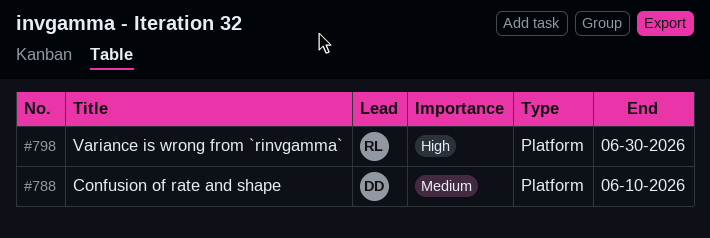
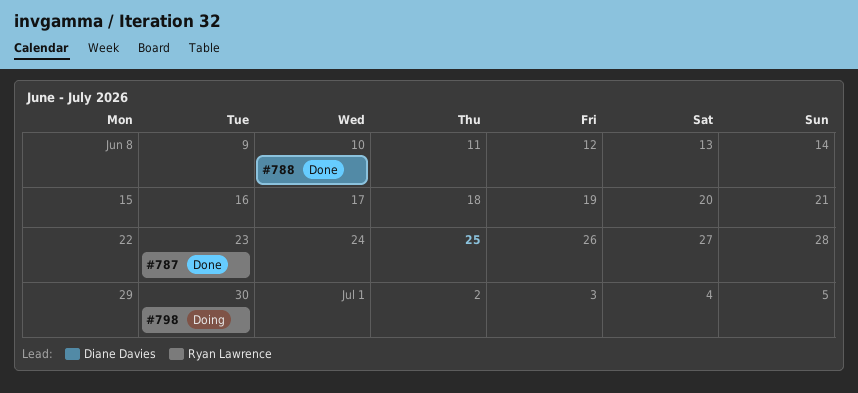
#787: none -> present

